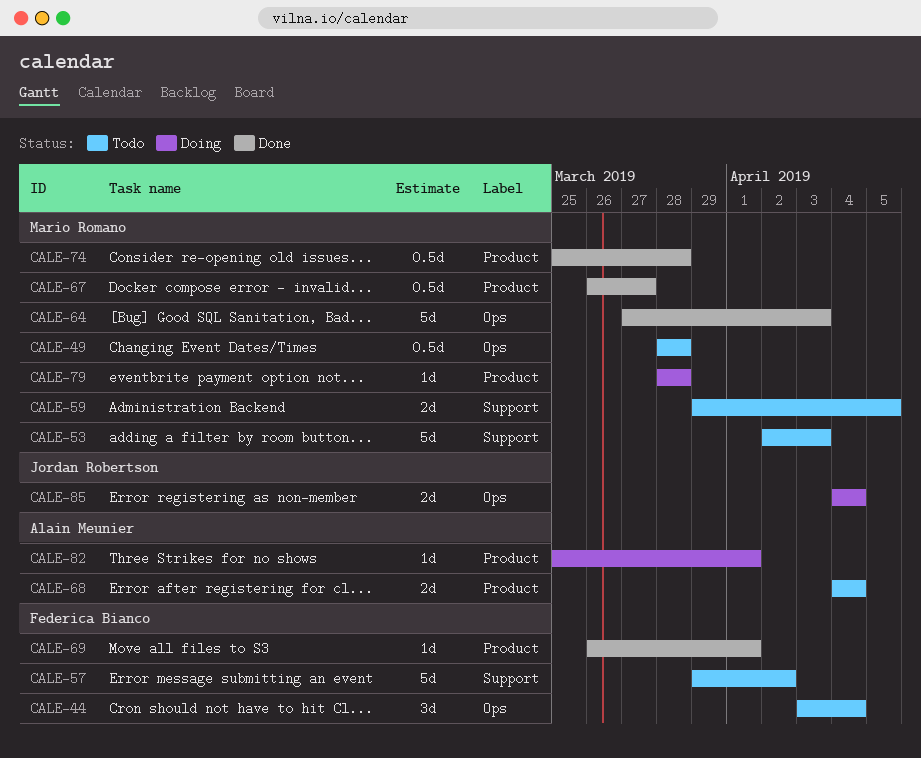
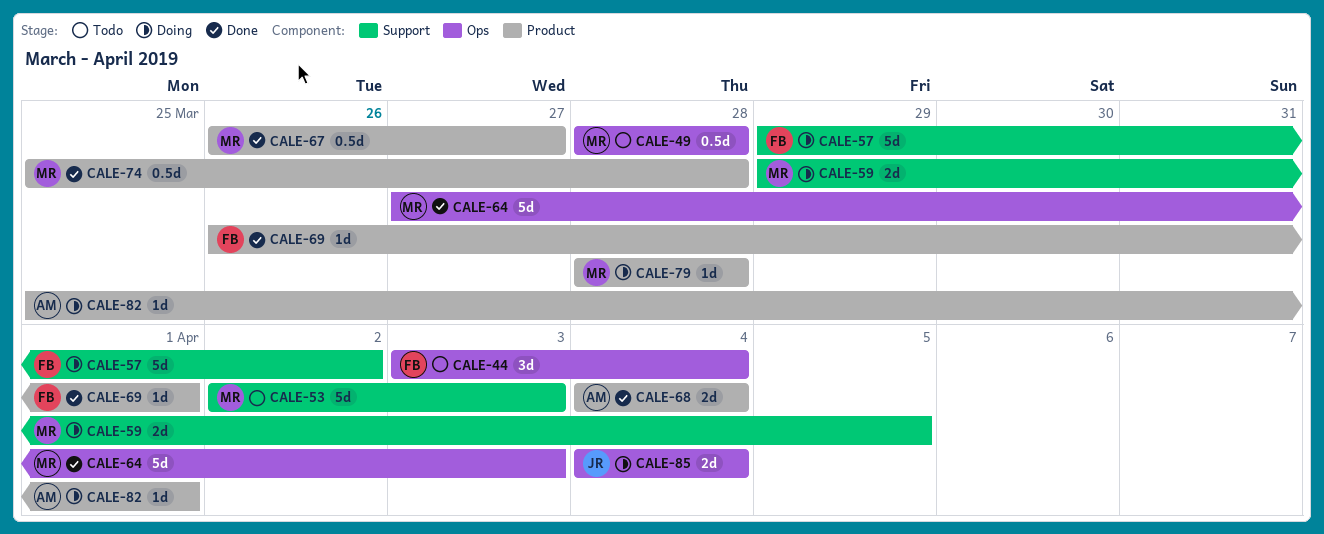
CALE-57, status: Todo -> Doing
CALE-59, status: Todo -> Doing
CALE-68, status: Todo -> Done

